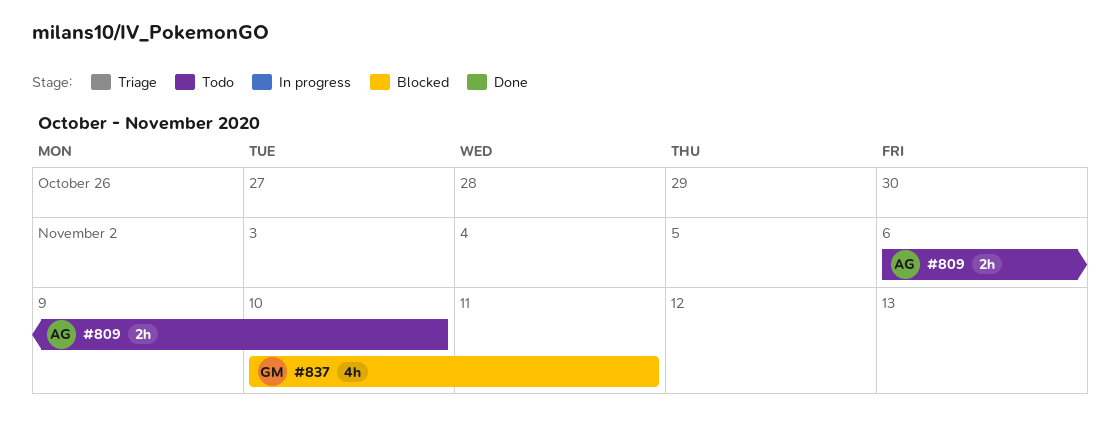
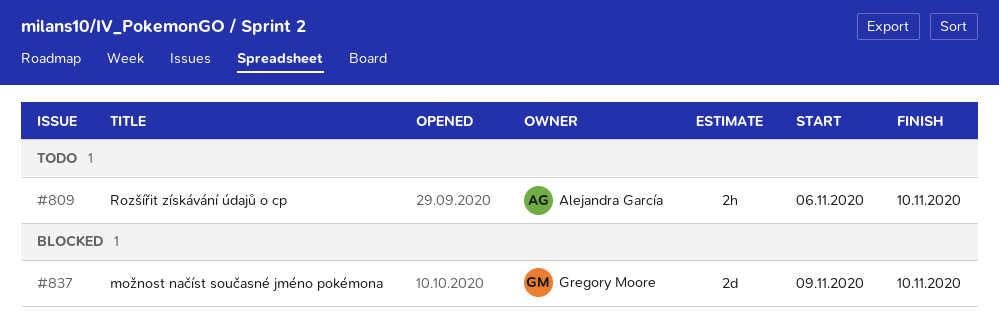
#837, estimate: 4h -> 2d
#837, start: Nov 10 -> Nov 9
#837, due: Nov 11 -> Nov 10

